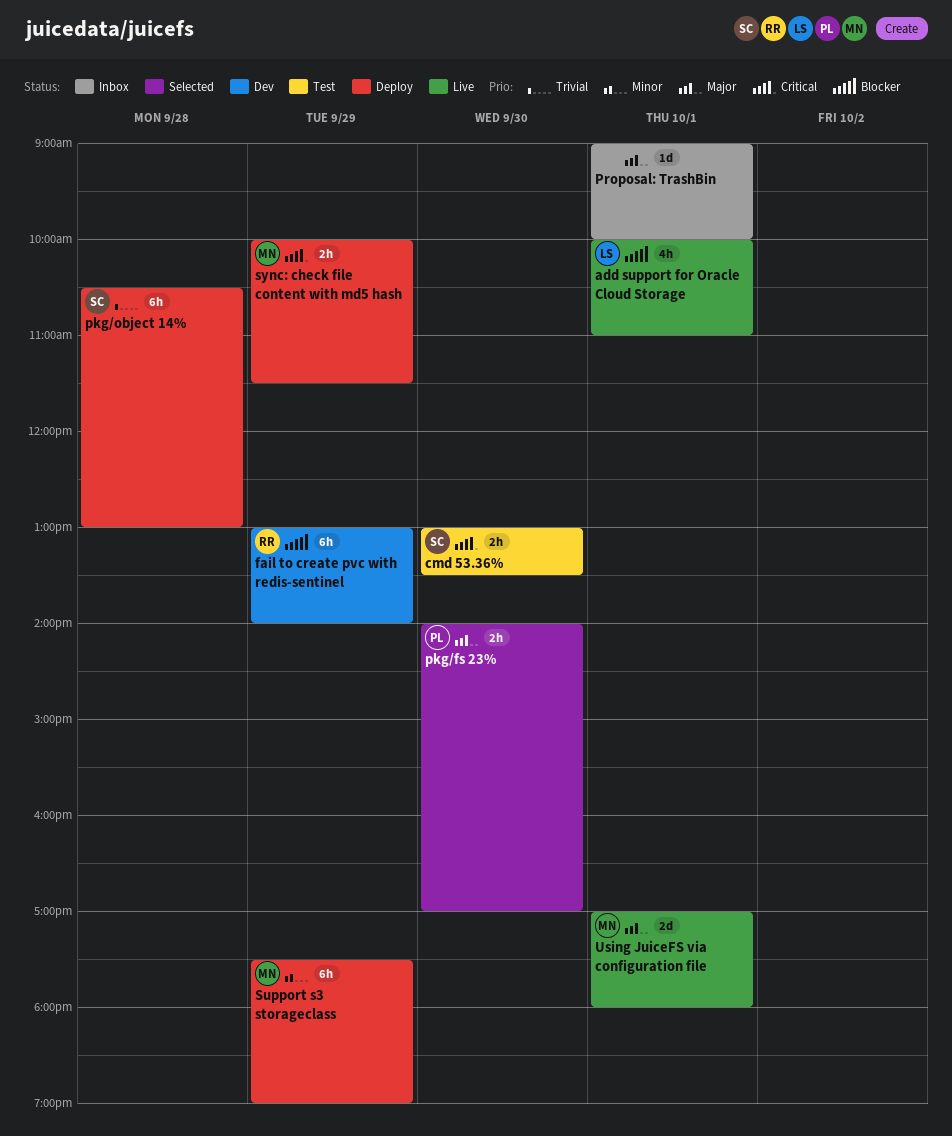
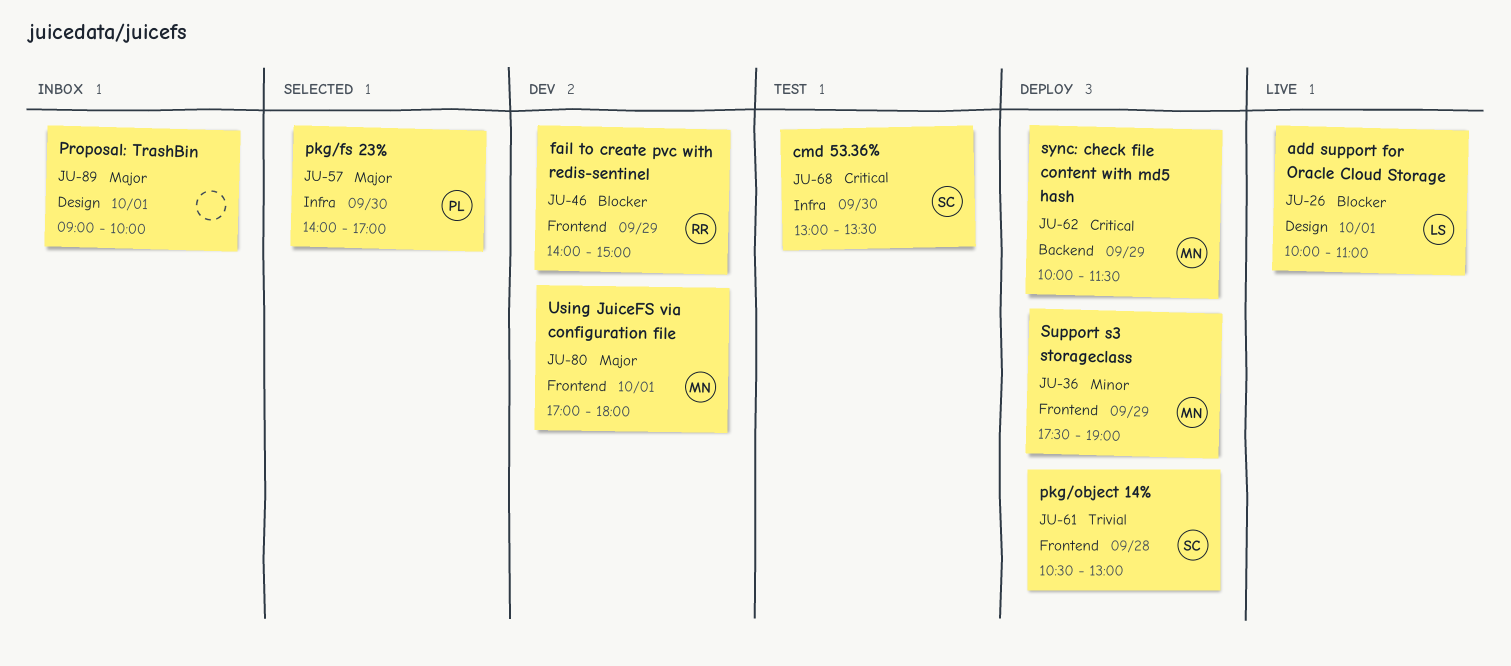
fail to create pvc with redis-sentinel, begins: 13:00 -> 14:00
fail to create pvc with redis-sentinel, ends: 14:00 -> 15:00
Using JuiceFS via configuration file, status: Live -> Dev

